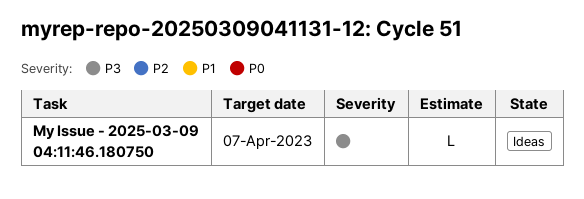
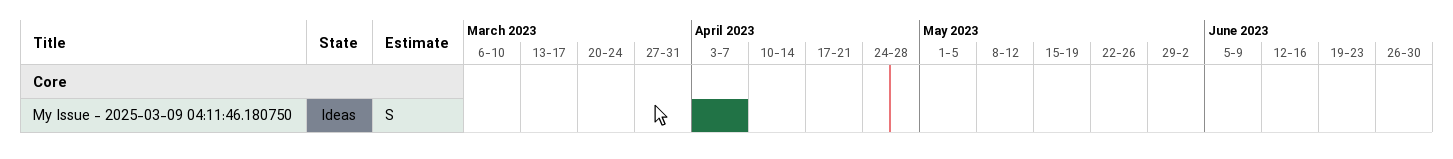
My Issue - 2025-03-09 04:11:46.180750, estimate: L -> S

